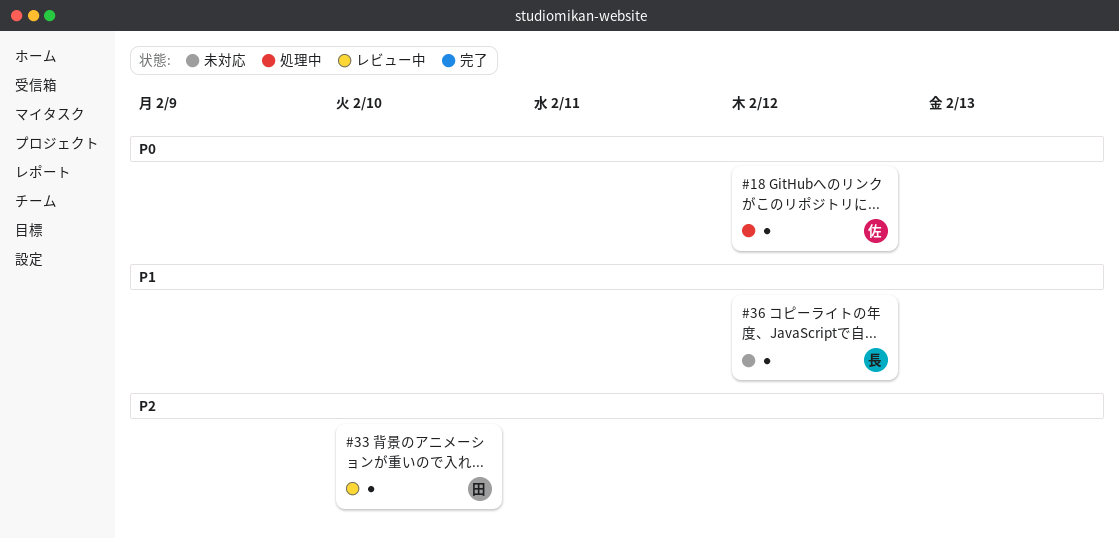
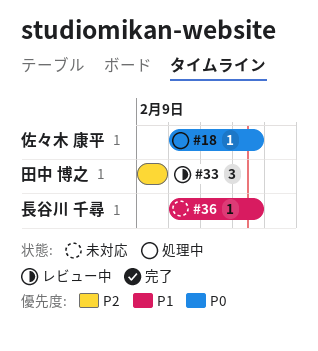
#33, estimate: 1 -> 3
#33, due: Feb 10 -> Feb 9

